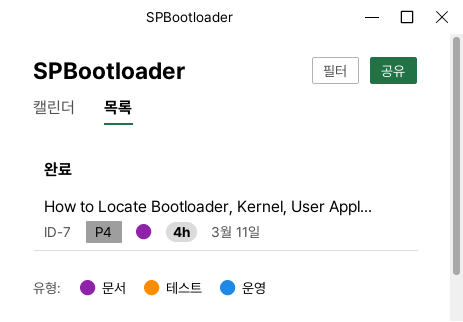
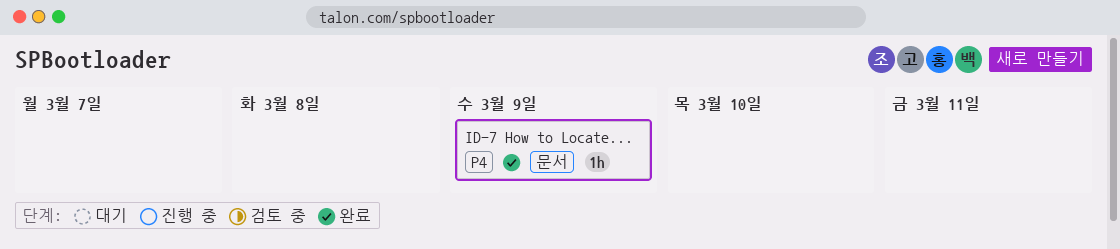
ID-7, estimate: 4h -> 1h
ID-7, due: Mar 11 -> Mar 9

